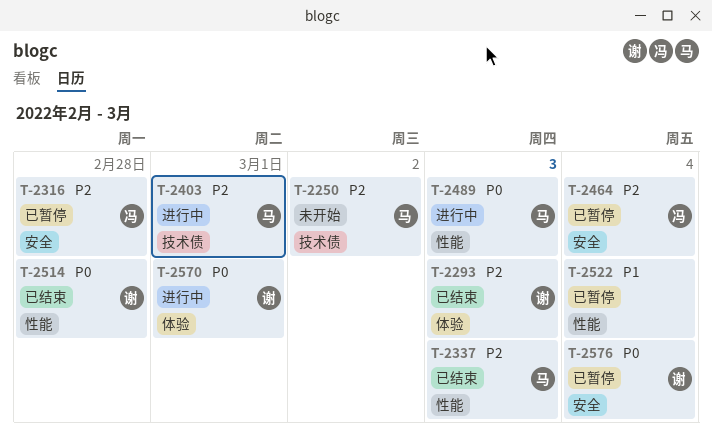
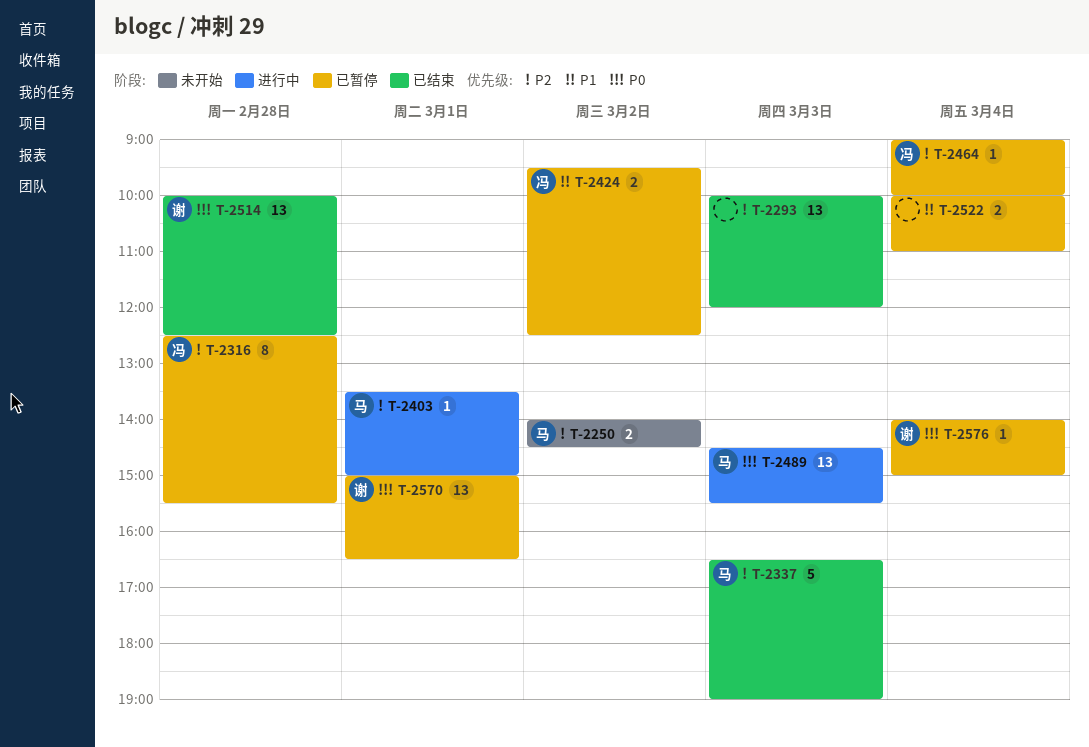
T-2293, owner: 谢 -> none
T-2424: none -> present
T-2570, status: 进行中 -> 已暂停

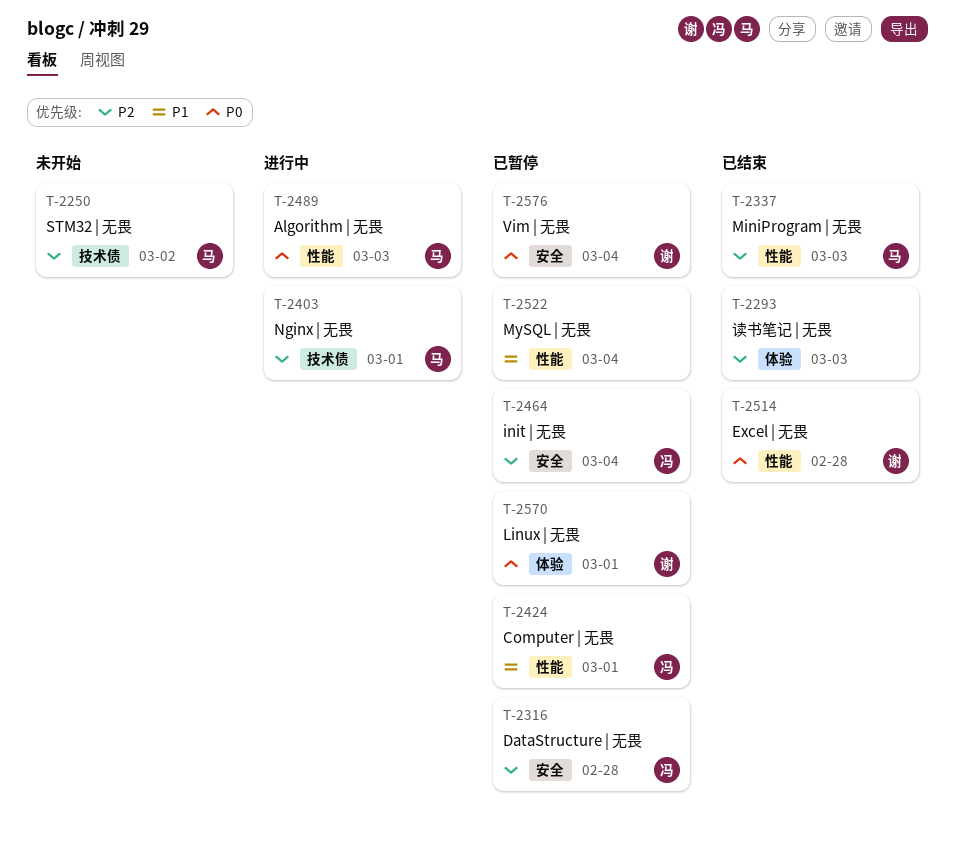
T-2424, day: Mar 2 -> Mar 1

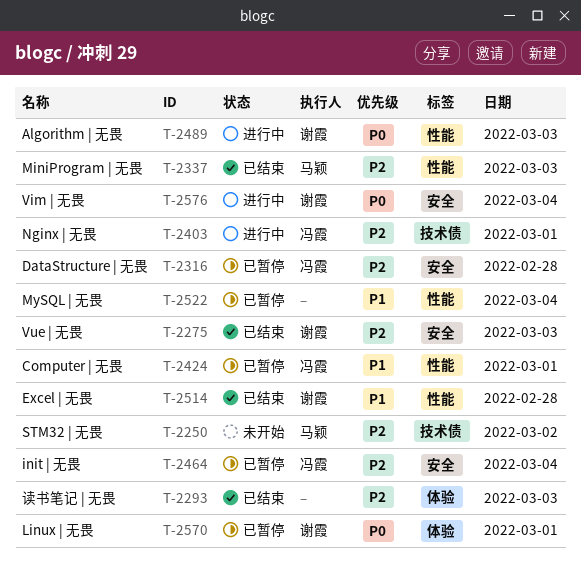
T-2275: none -> present
T-2403, owner: 马颖 -> 冯霞
T-2489, owner: 马颖 -> 谢霞
T-2514, priority: P0 -> P1
T-2576, status: 已暂停 -> 进行中

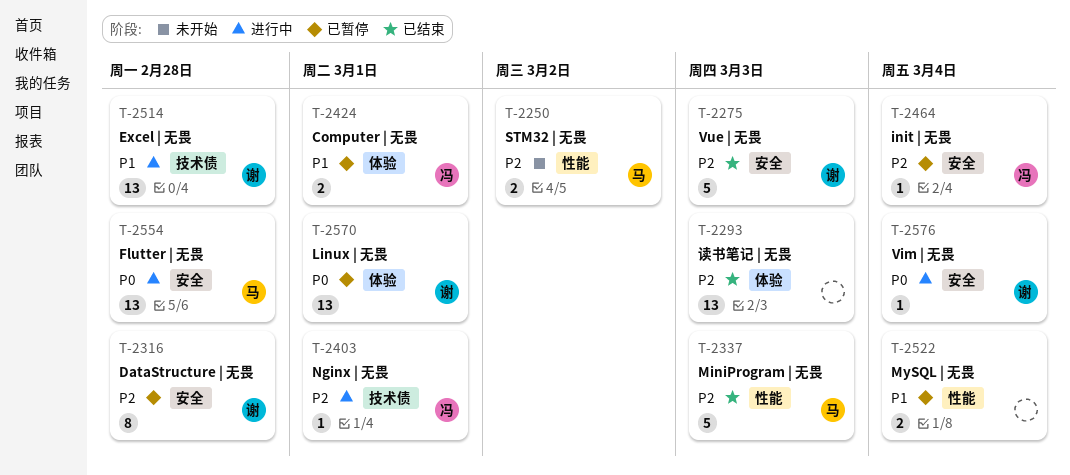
T-2250, label: 技术债 -> 性能
T-2316, owner: 冯霞 -> 谢霞
T-2424, label: 性能 -> 体验
T-2489: present -> none
T-2514, status: 已结束 -> 进行中
T-2514, label: 性能 -> 技术债
T-2554: none -> present

